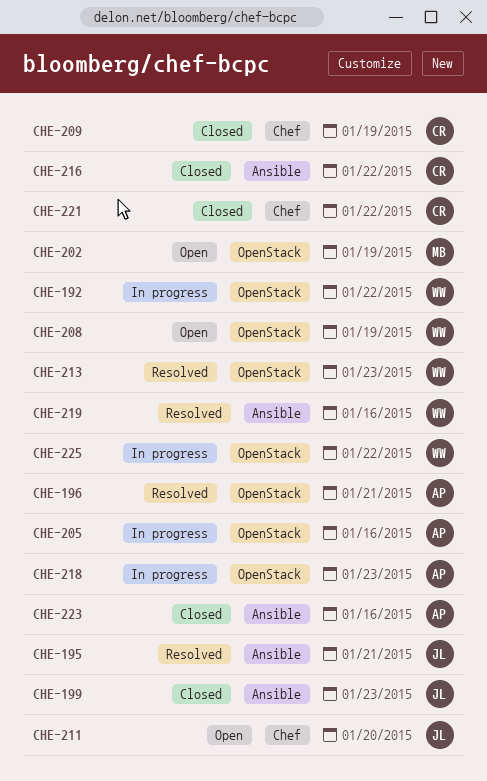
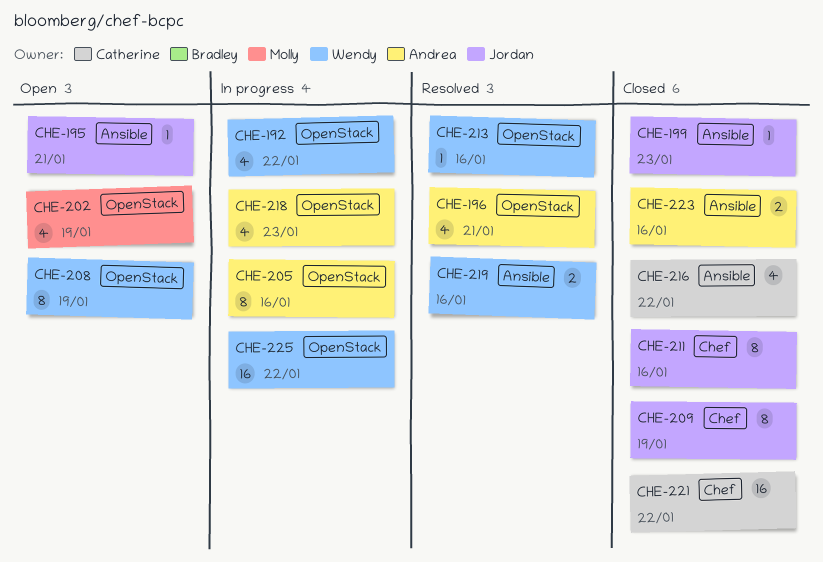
CHE-195, status: Resolved -> Open
CHE-209, owner: Catherine -> Jordan
CHE-211, status: Open -> Closed
CHE-211, due: Jan 20 -> Jan 16
CHE-213, due: Jan 23 -> Jan 16

